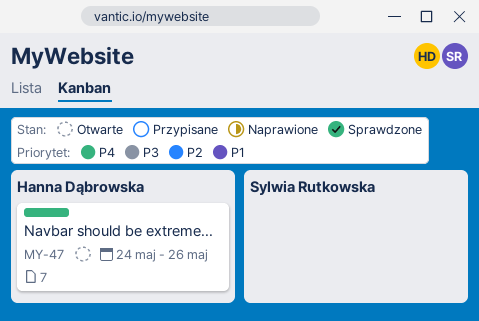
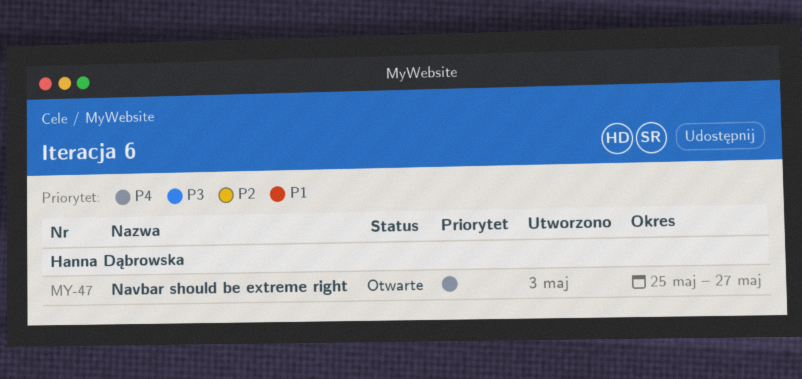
MY-47, start: May 24 -> May 25
MY-47, due: May 26 -> May 27

